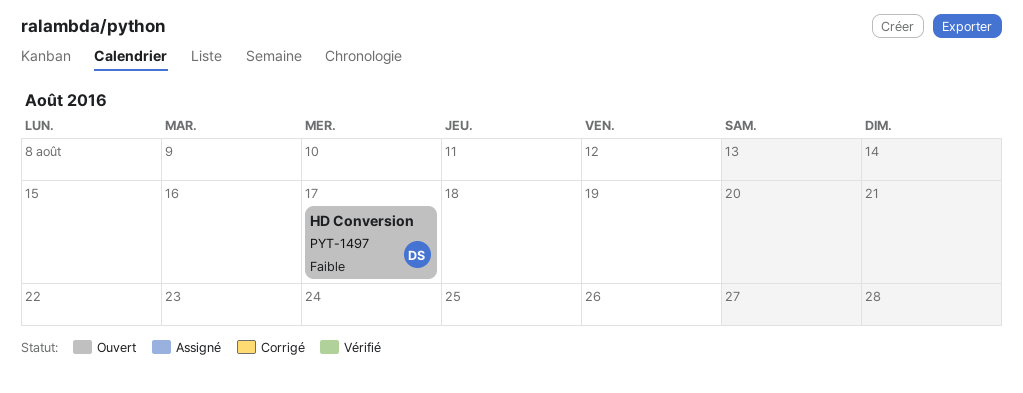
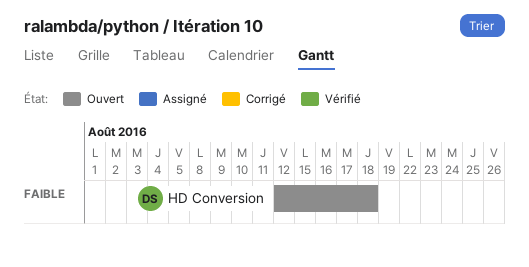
HD Conversion, due: Aug 17 -> Aug 18

